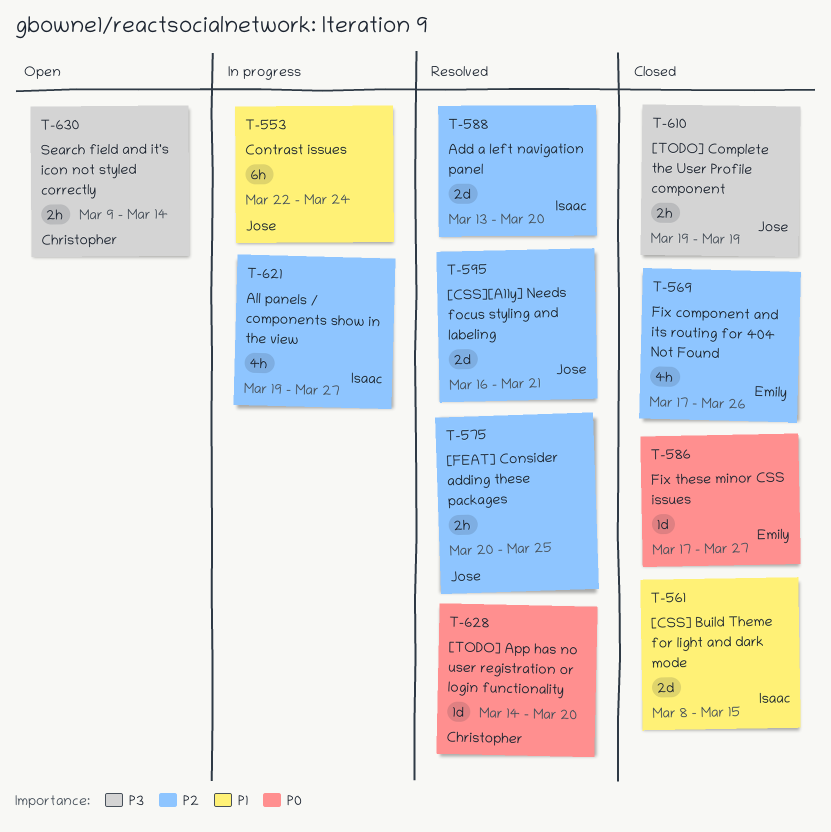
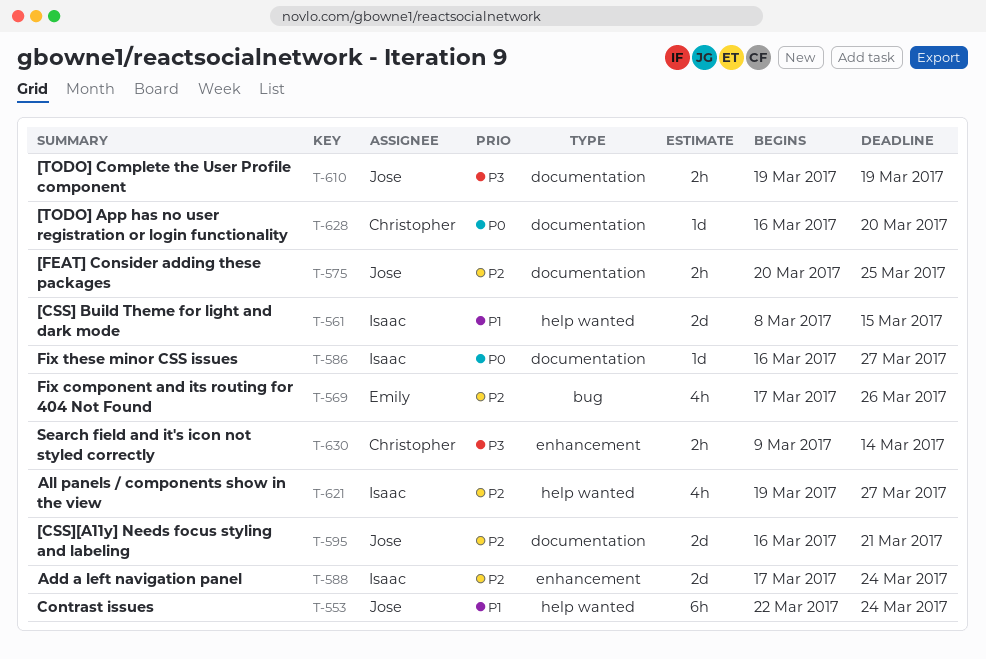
T-586, owner: Emily -> Isaac
T-586, start: Mar 17 -> Mar 16
T-588, start: Mar 13 -> Mar 17
T-588, due: Mar 20 -> Mar 24
T-628, start: Mar 14 -> Mar 16

